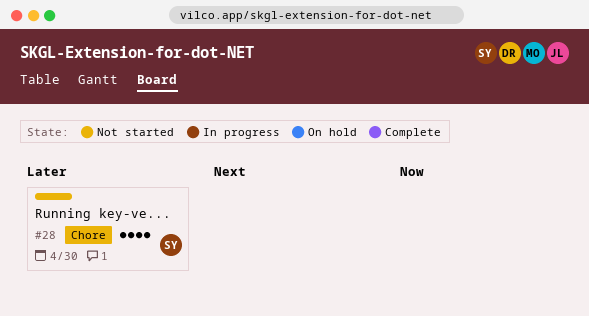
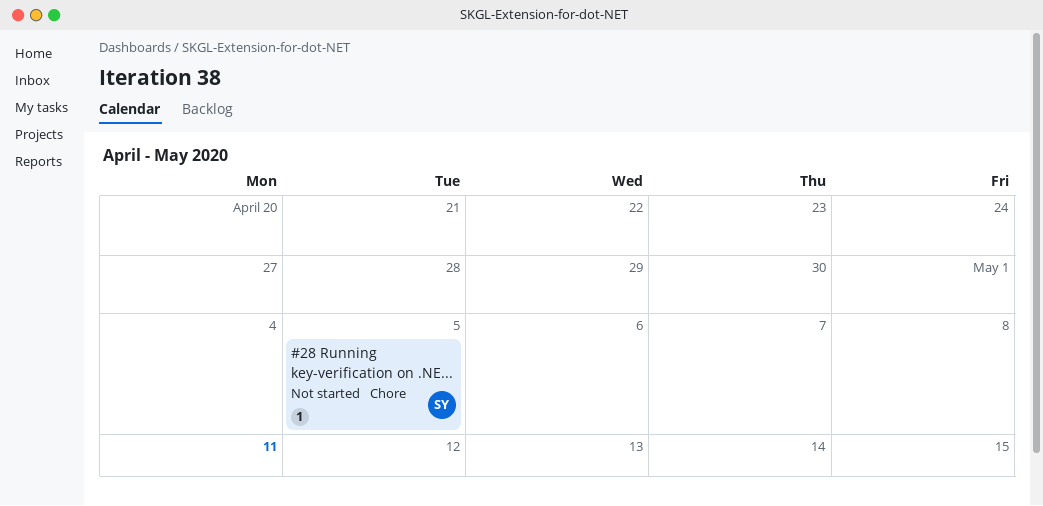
#28, estimate: 4 -> 1
#28, due: Apr 30 -> May 5

